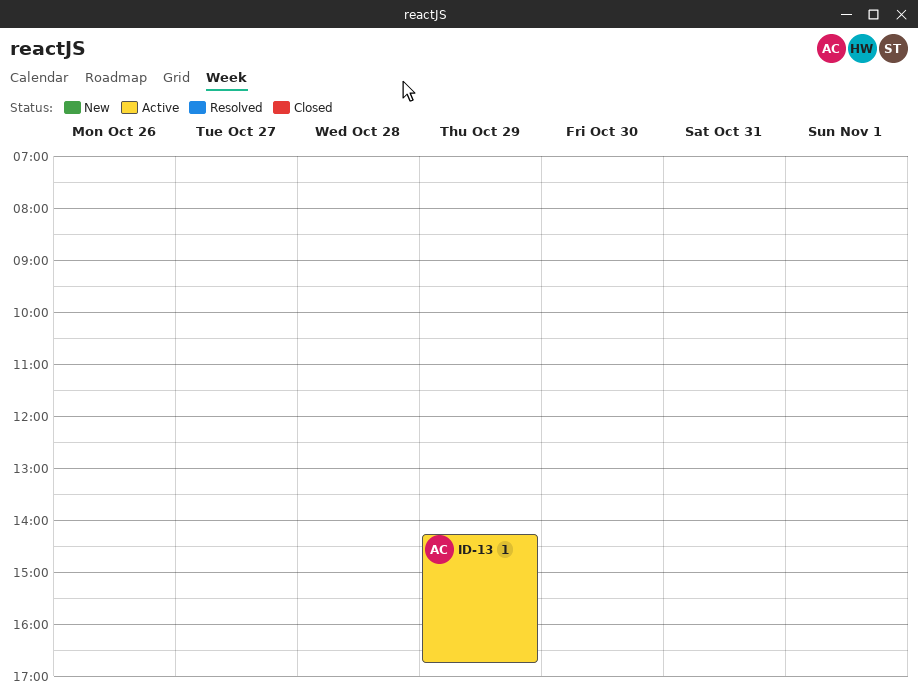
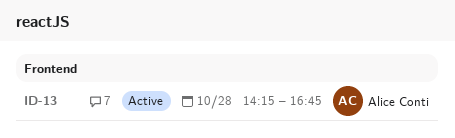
ID-13, day: Oct 29 -> Oct 28

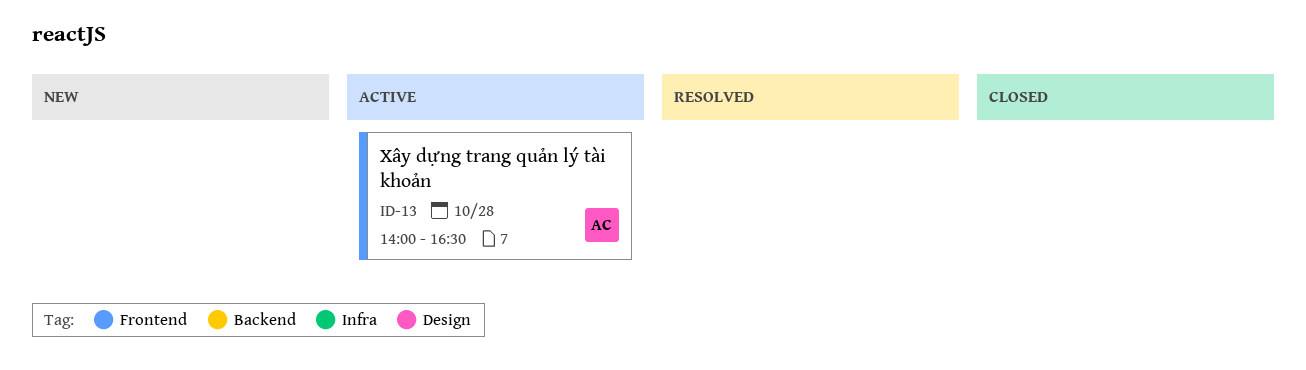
ID-13, begins: 14:15 -> 14:00
ID-13, ends: 16:45 -> 16:30

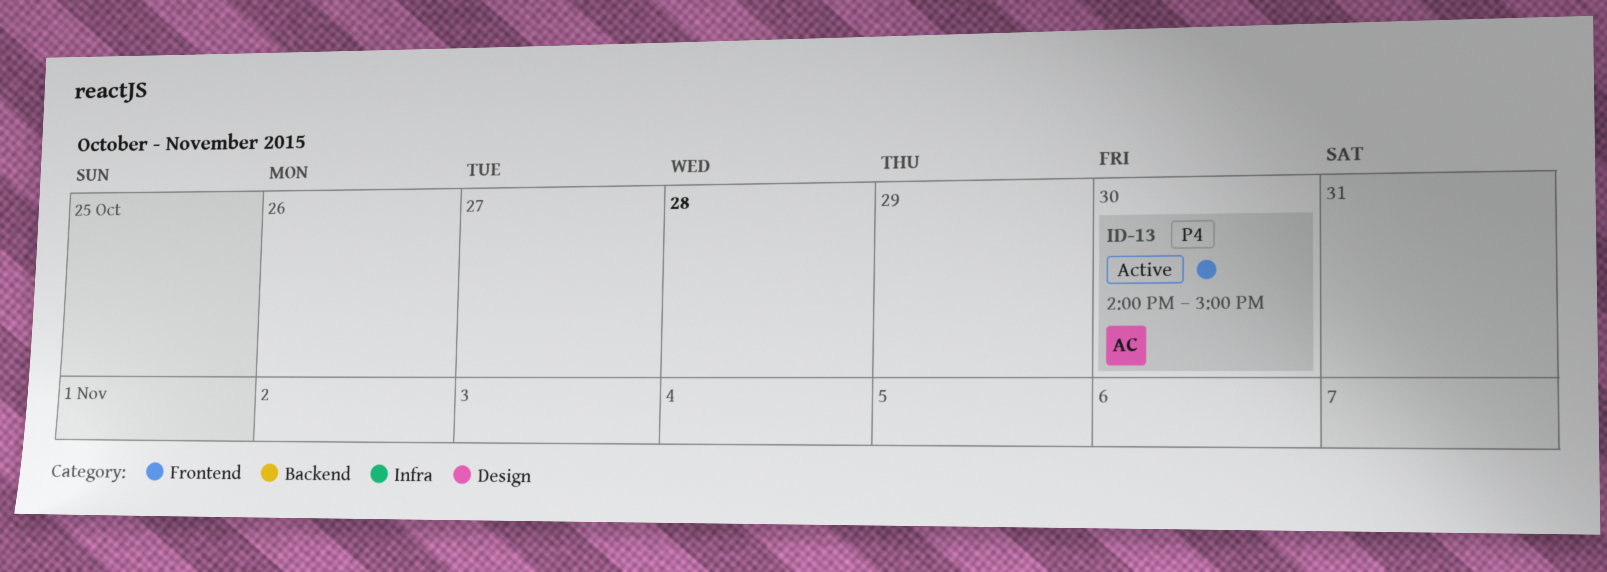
ID-13, day: Oct 28 -> Oct 30
ID-13, ends: 16:30 -> 15:00

